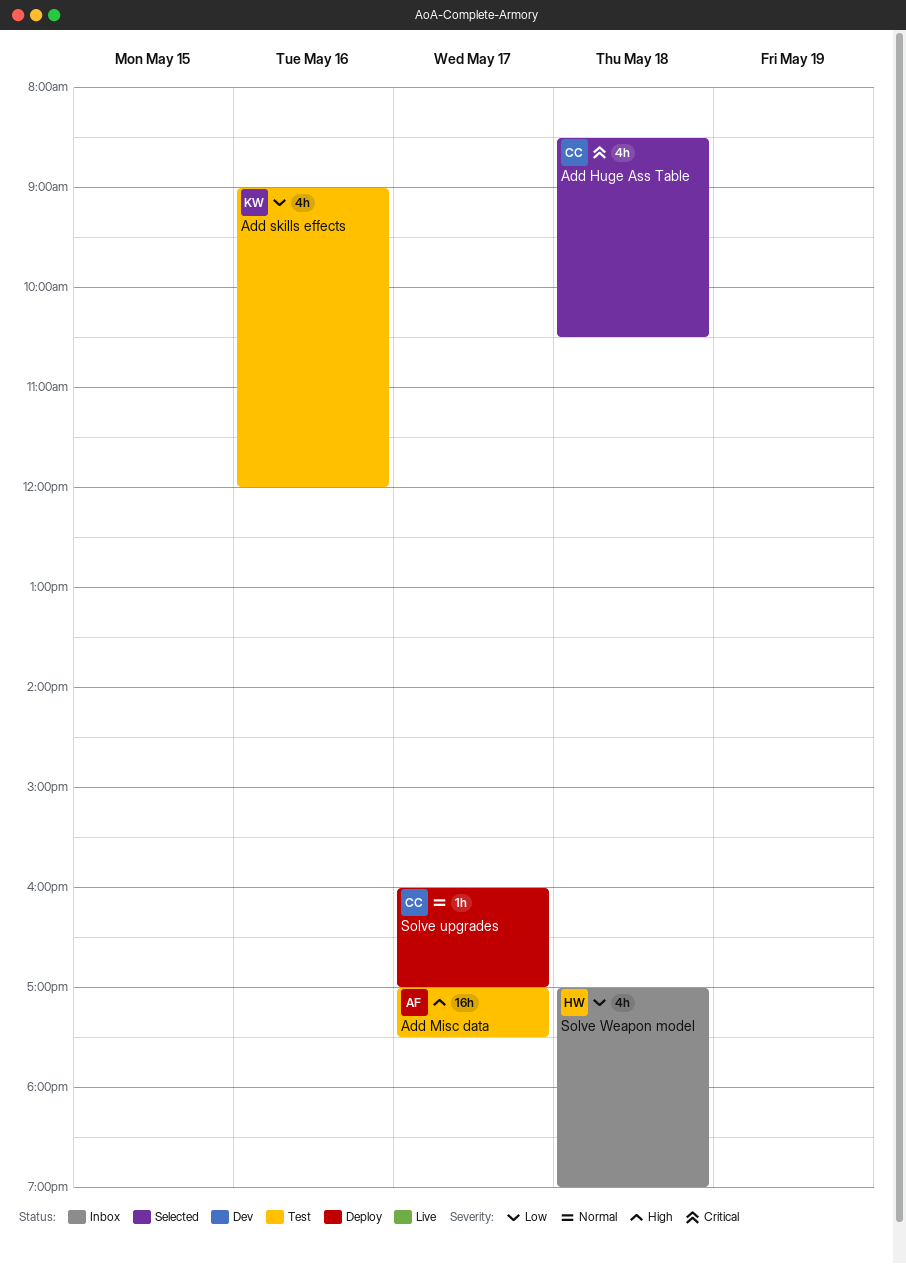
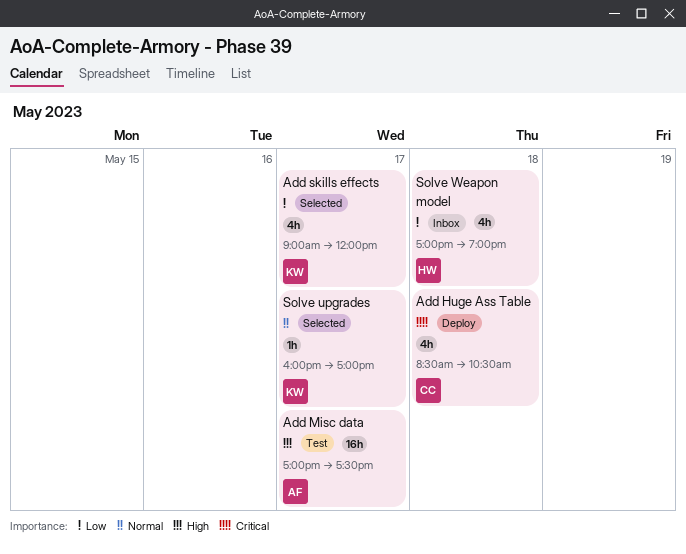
Add Huge Ass Table, status: Selected -> Deploy
Add skills effects, status: Test -> Selected
Add skills effects, day: May 16 -> May 17
Solve upgrades, status: Deploy -> Selected
Solve upgrades, owner: CC -> KW

